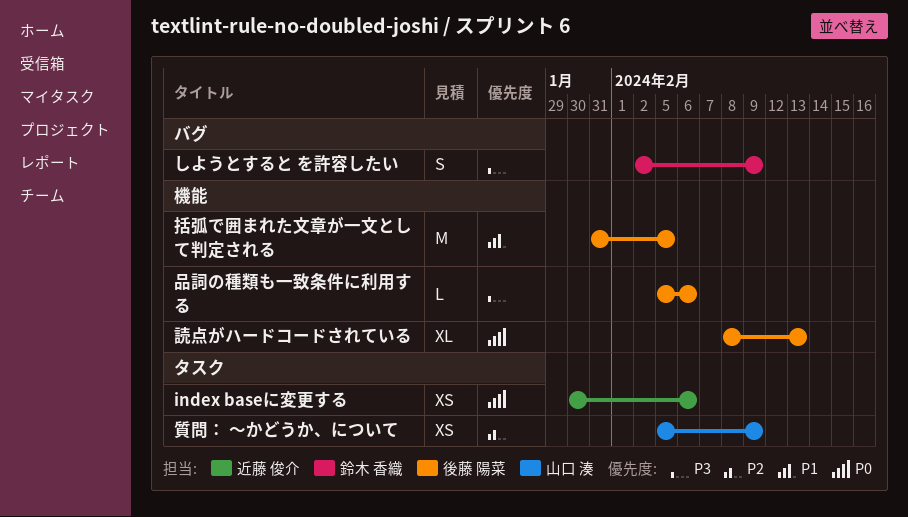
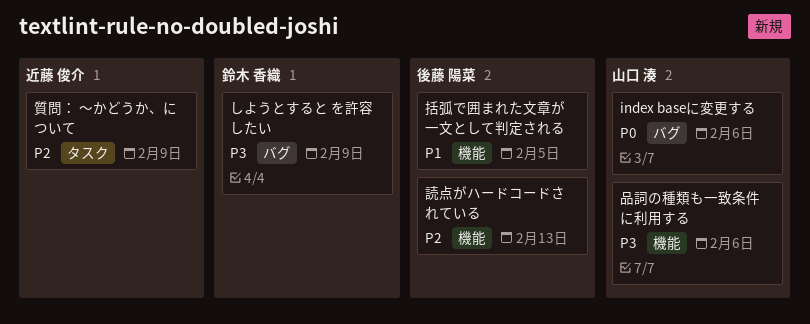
index baseに変更する, owner: 近藤 俊介 -> 山口 湊
index baseに変更する, label: タスク -> バグ
品詞の種類も一致条件に利用する, owner: 後藤 陽菜 -> 山口 湊
読点がハードコードされている, priority: P0 -> P2
質問： ～かどうか、について, owner: 山口 湊 -> 近藤 俊介

